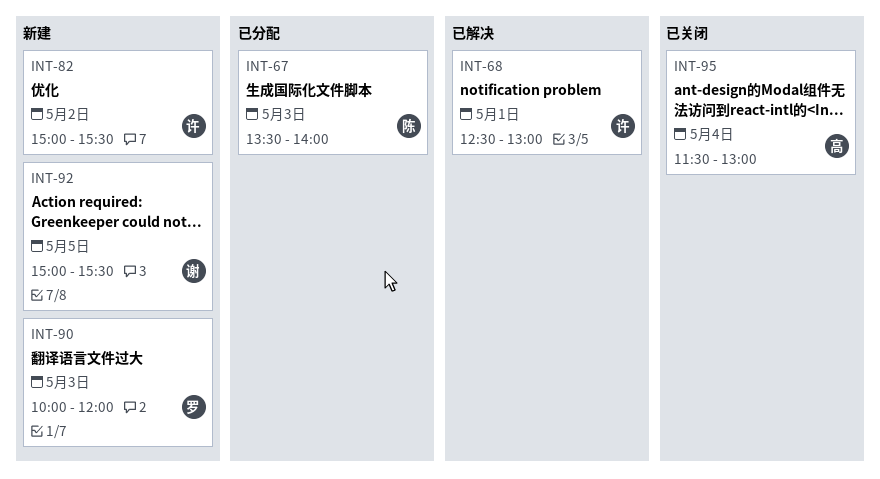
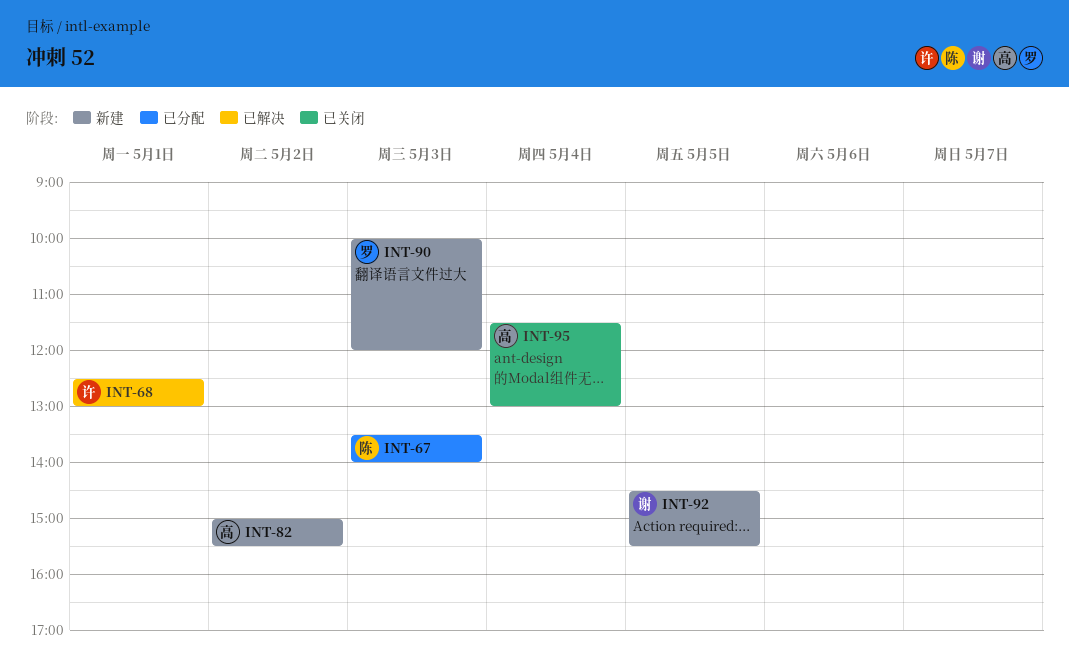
INT-82, owner: 许 -> 高
INT-92, begins: 15:00 -> 14:30

